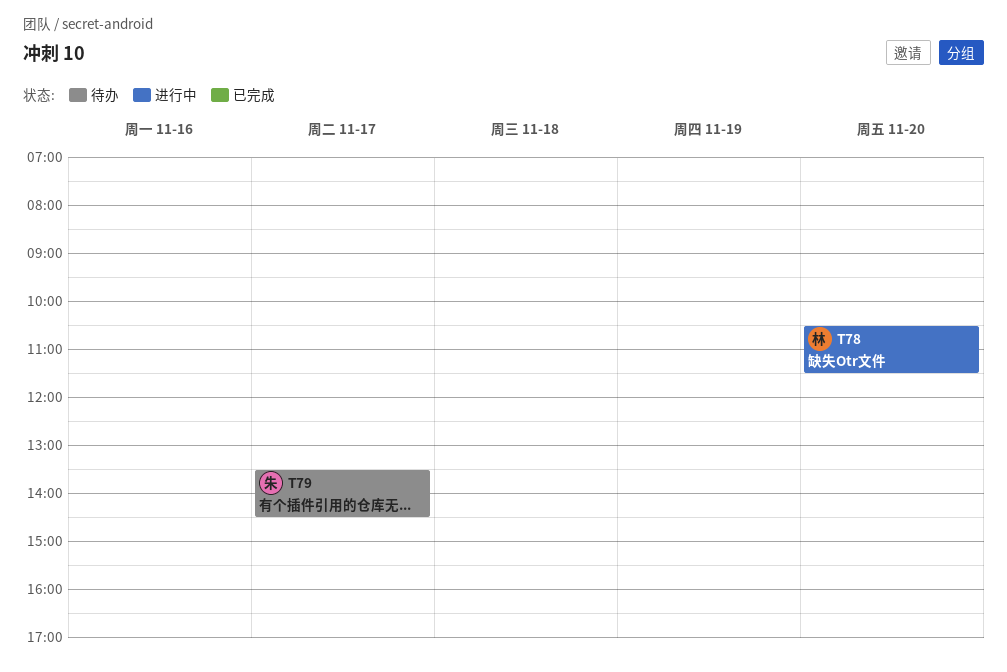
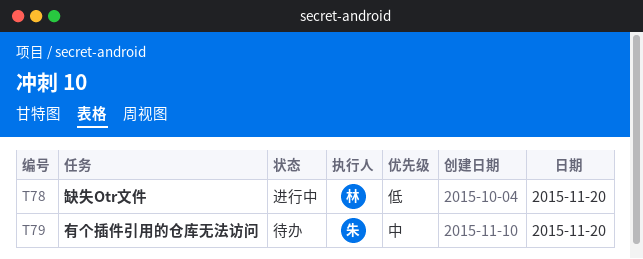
T79, day: Nov 17 -> Nov 20

